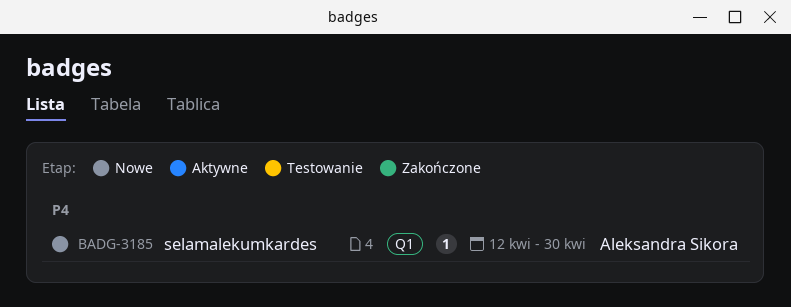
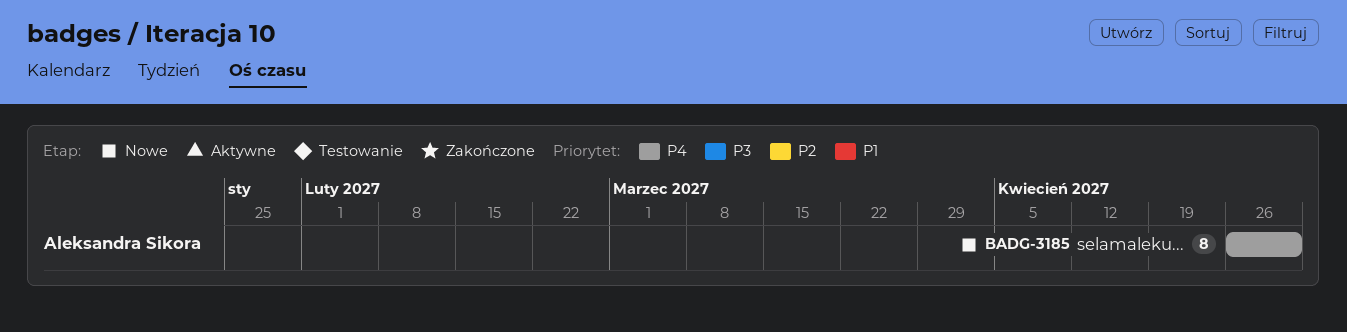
BADG-3185, estimate: 1 -> 8
BADG-3185, start: Apr 12 -> Apr 26

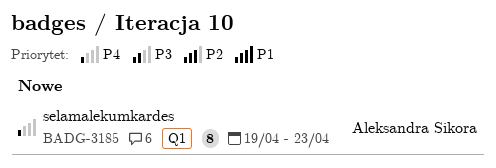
BADG-3185, start: Apr 26 -> Apr 19
BADG-3185, due: Apr 30 -> Apr 23

